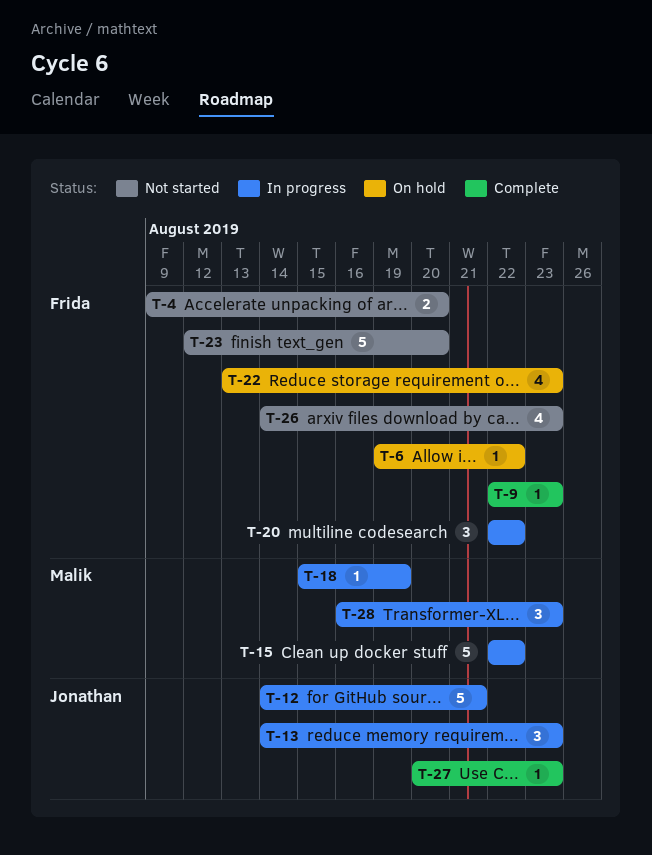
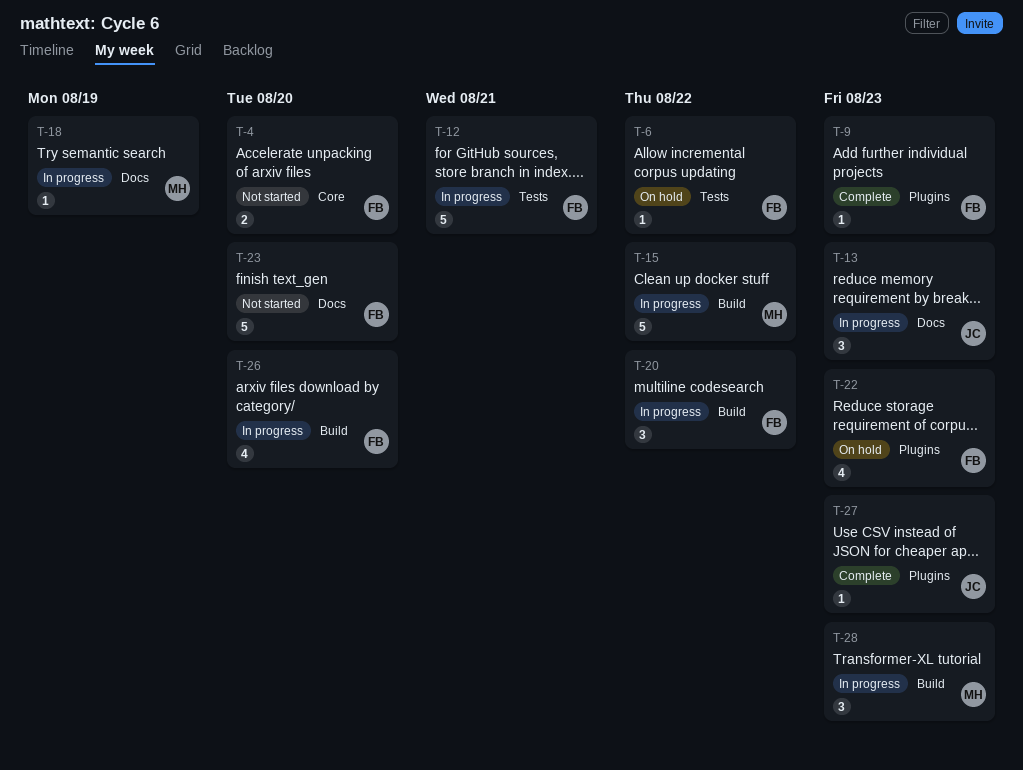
T-12, owner: Jonathan -> Frida
T-26, status: Not started -> In progress
T-26, due: Aug 23 -> Aug 20

